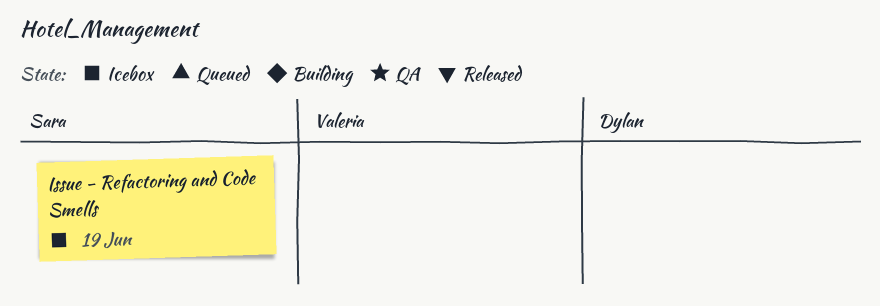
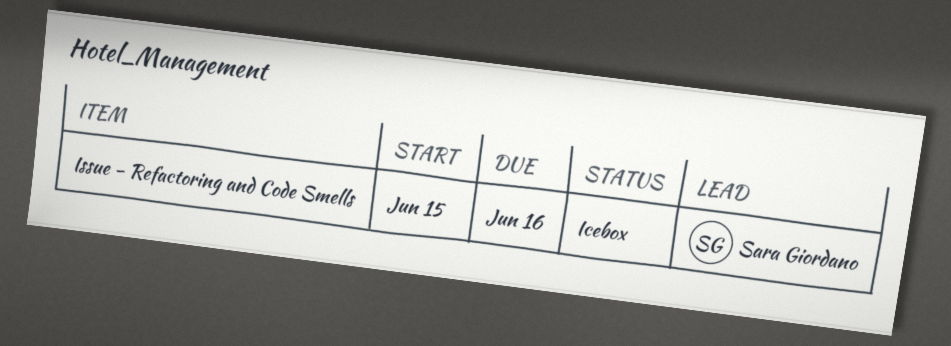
Issue - Refactoring and Code Smells, due: Jun 19 -> Jun 16

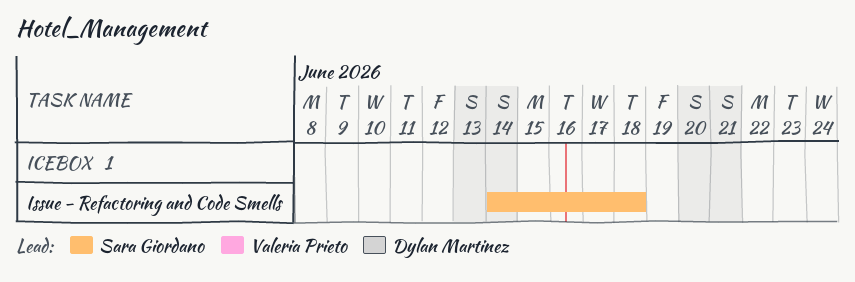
Issue - Refactoring and Code Smells, start: Jun 15 -> Jun 14
Issue - Refactoring and Code Smells, due: Jun 16 -> Jun 18

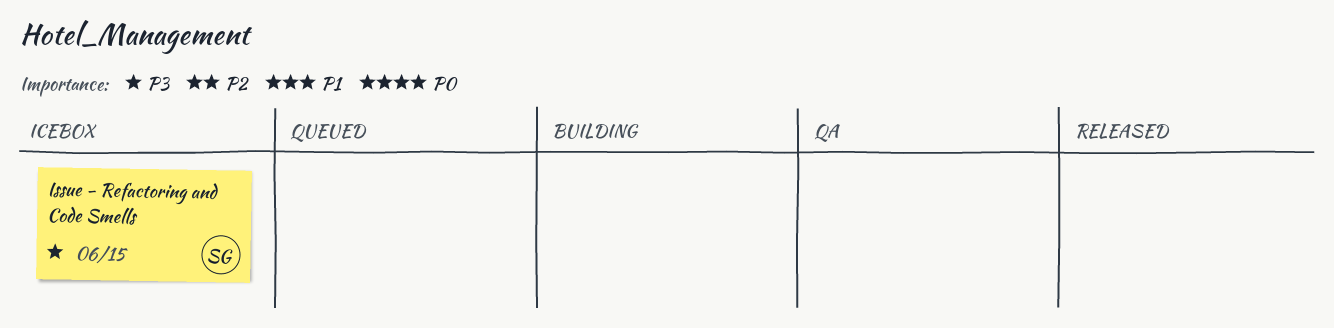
Issue - Refactoring and Code Smells, due: Jun 18 -> Jun 15

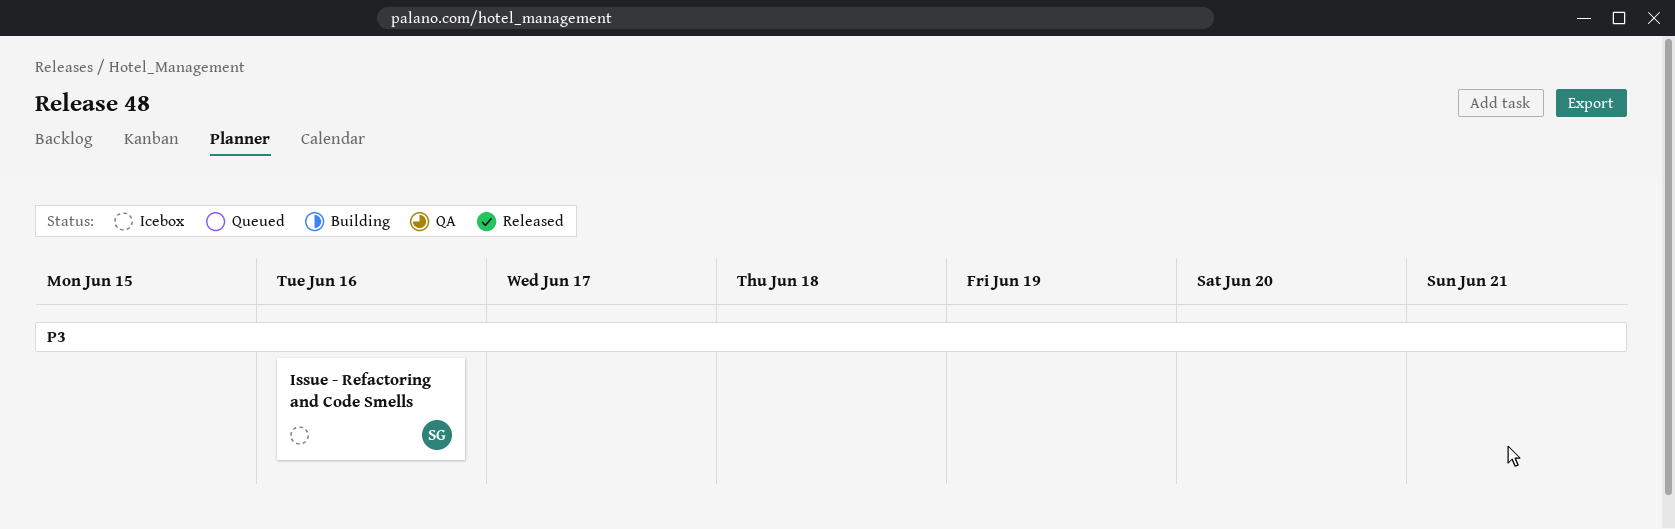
Issue - Refactoring and Code Smells, due: Jun 15 -> Jun 16

